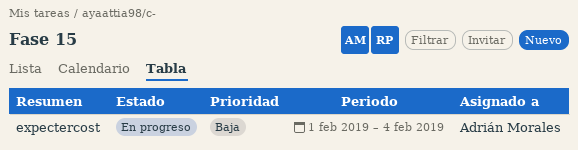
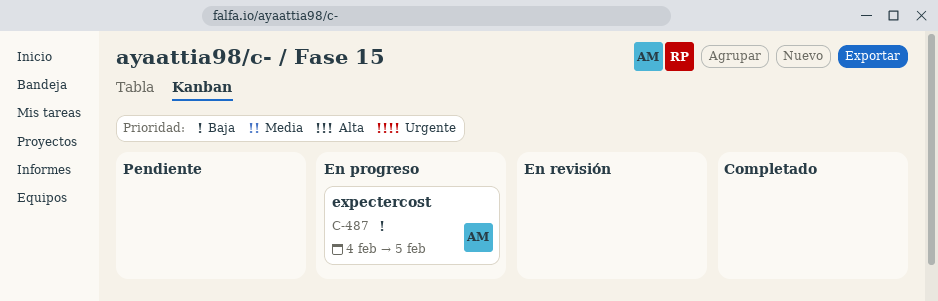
expectercost, start: Feb 1 -> Feb 4
expectercost, due: Feb 4 -> Feb 5

